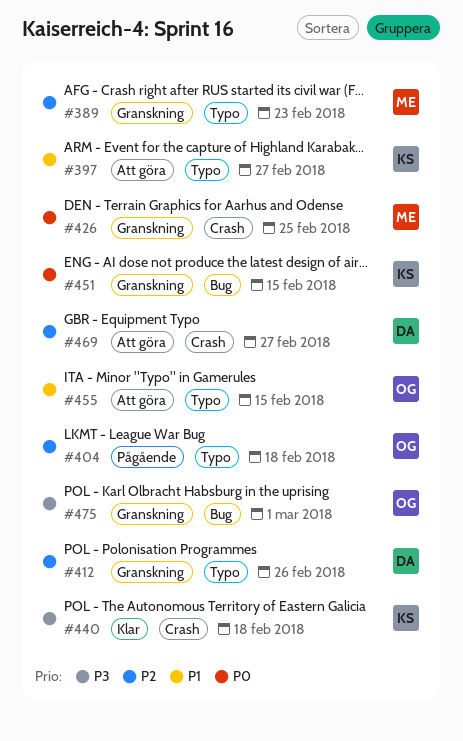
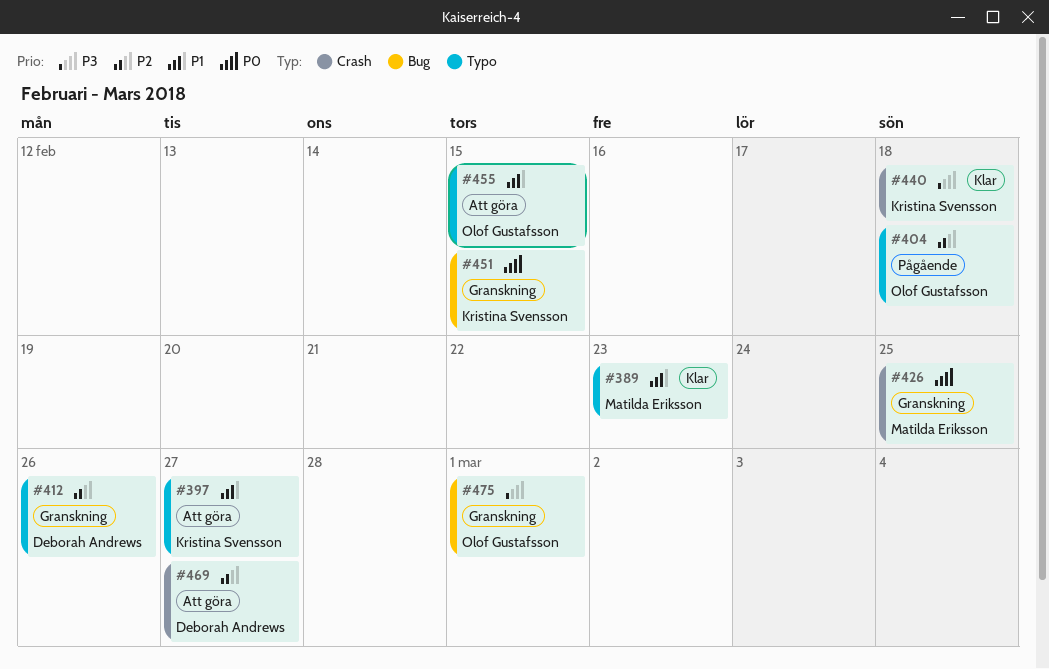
#389, status: Granskning -> Klar
#389, priority: P2 -> P1

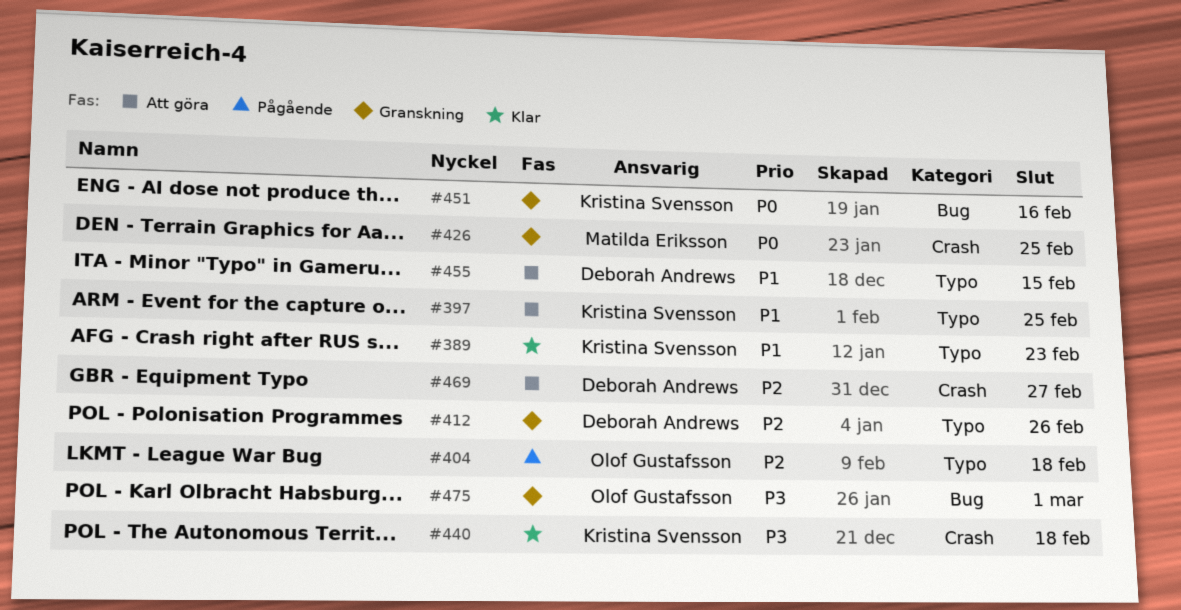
#389, owner: Matilda Eriksson -> Kristina Svensson
#397, due: Feb 27 -> Feb 25
#451, due: Feb 15 -> Feb 16
#455, owner: Olof Gustafsson -> Deborah Andrews

